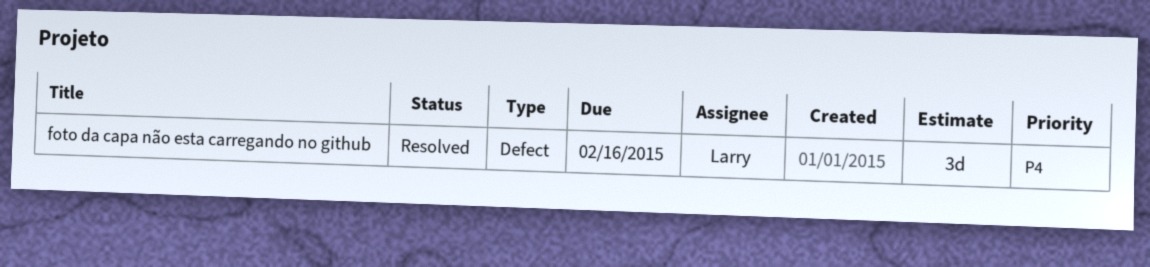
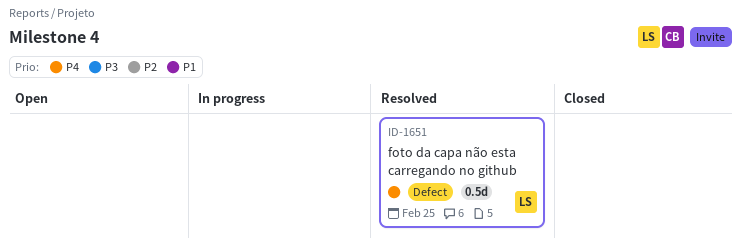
foto da capa não esta carregando no github, estimate: 3d -> 0.5d
foto da capa não esta carregando no github, due: Feb 16 -> Feb 25

